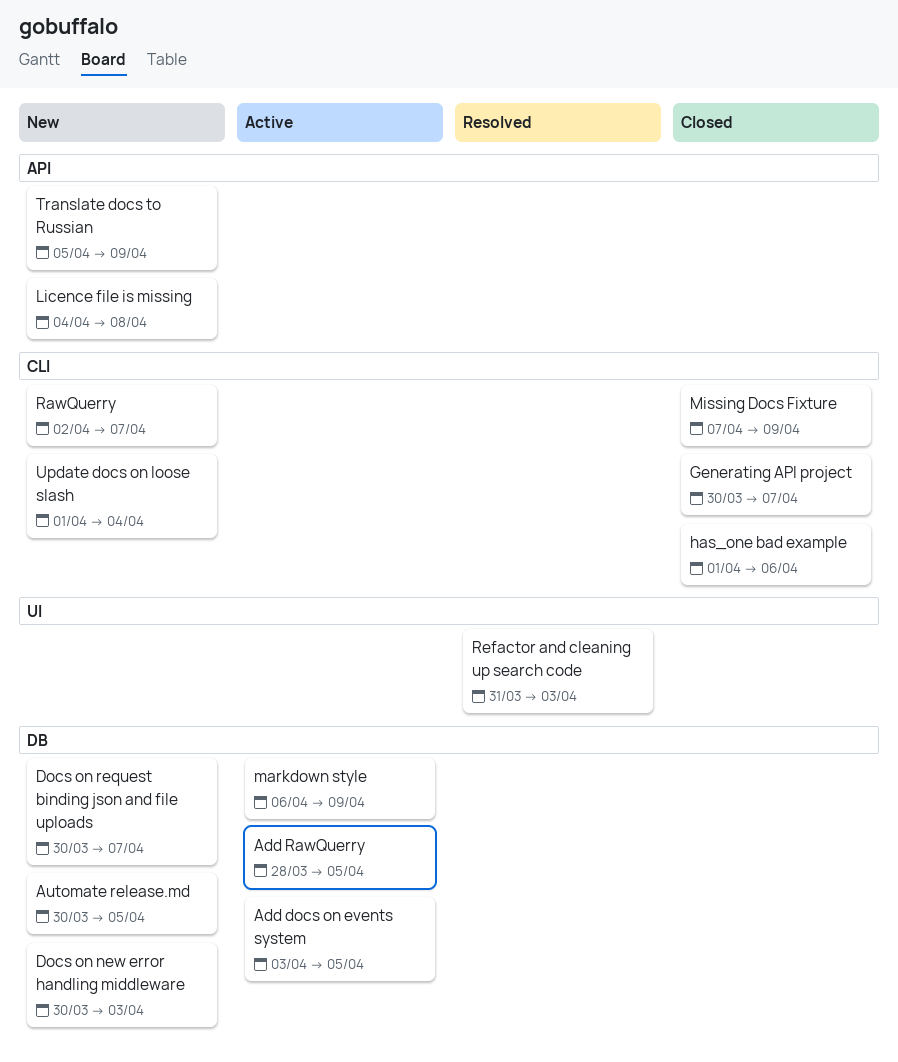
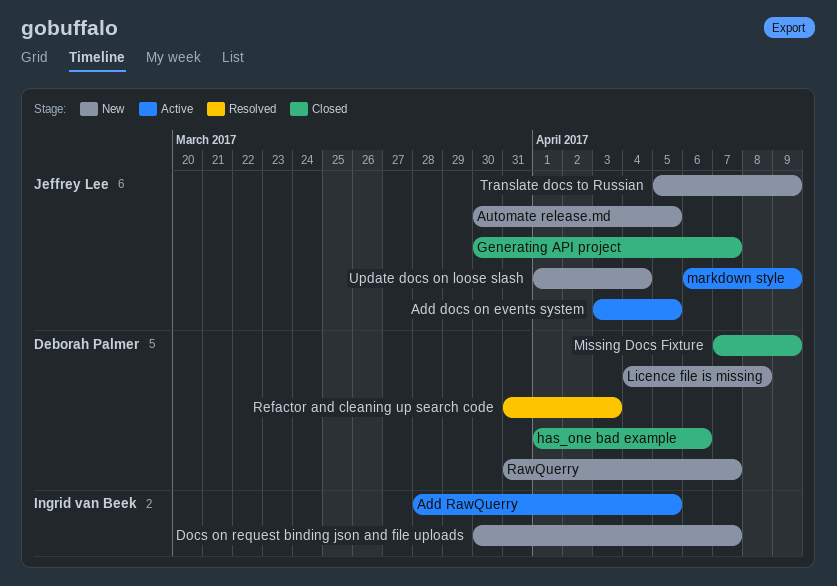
Docs on new error handling middleware: present -> none
RawQuerry, start: Apr 2 -> Mar 31

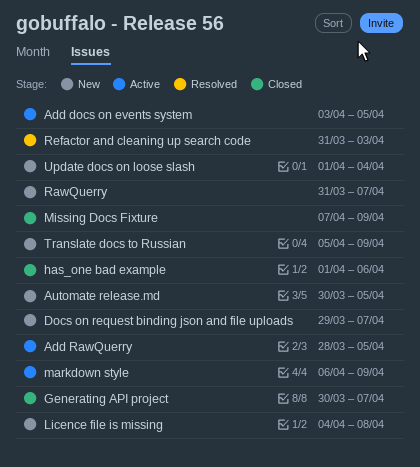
Docs on request binding json and file uploads, start: Mar 30 -> Mar 29

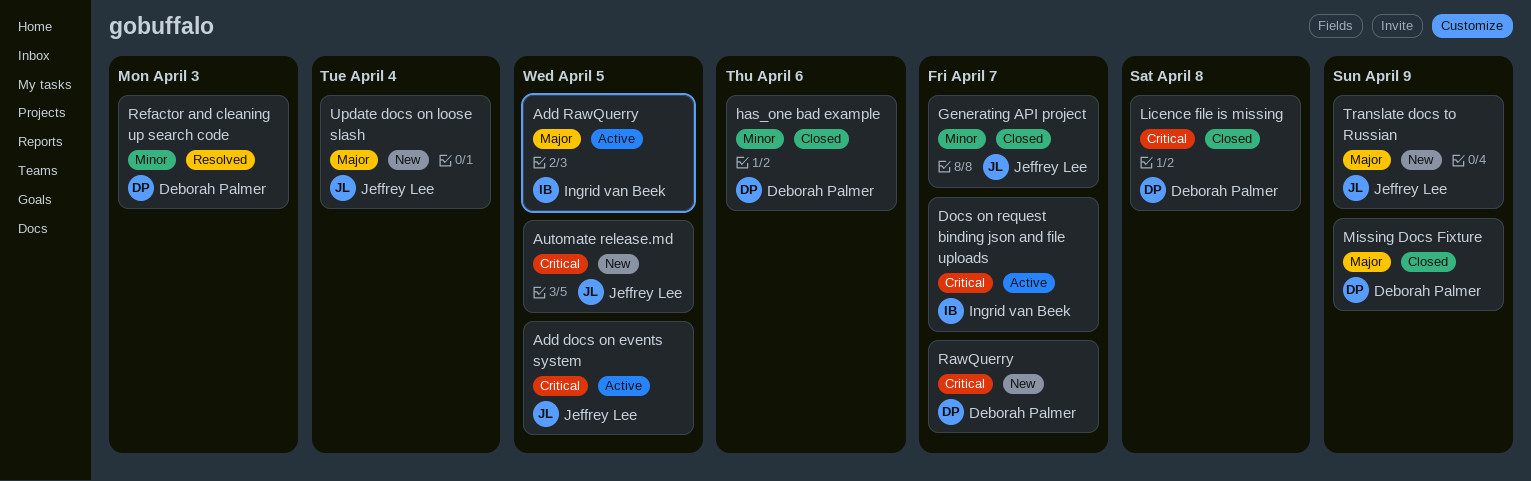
Docs on request binding json and file uploads, status: New -> Active
Licence file is missing, status: New -> Closed
markdown style: present -> none

